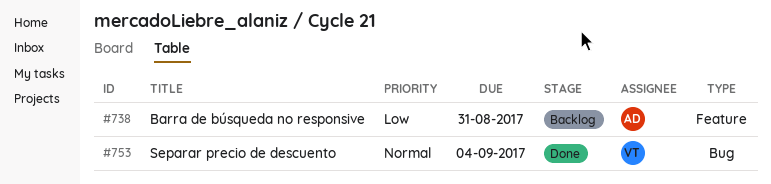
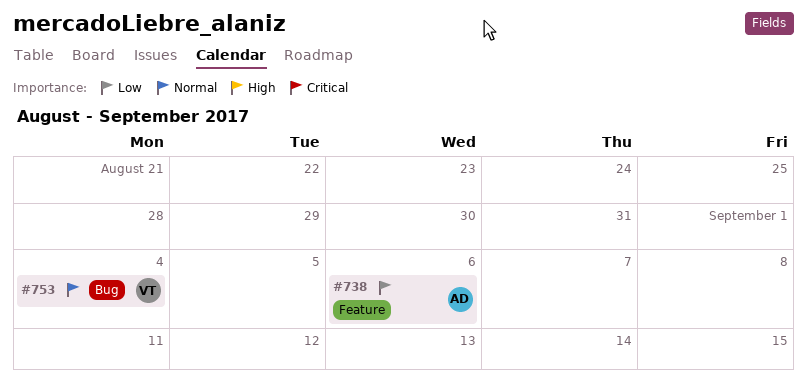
#738, due: Aug 31 -> Sep 6

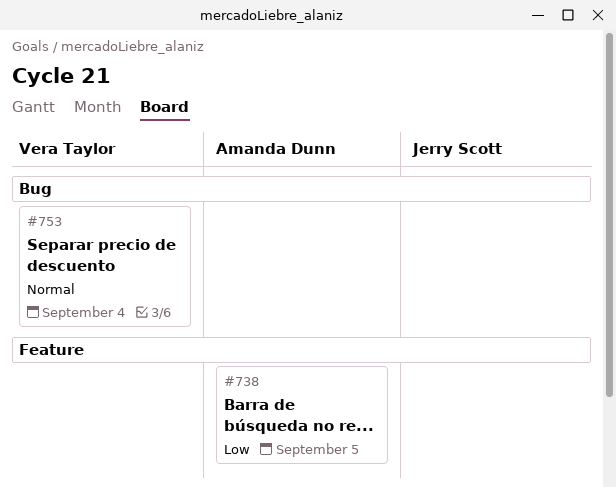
#738, due: Sep 6 -> Sep 5

